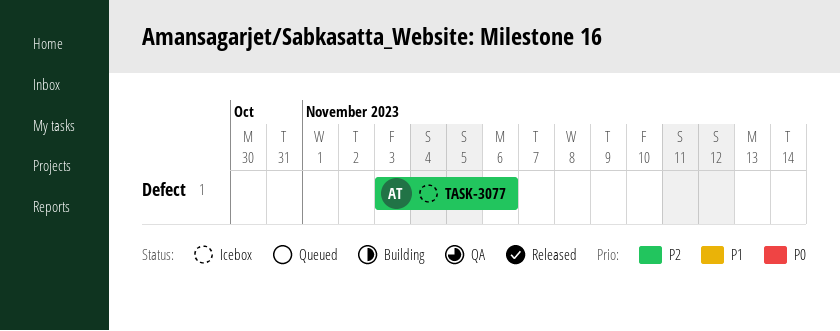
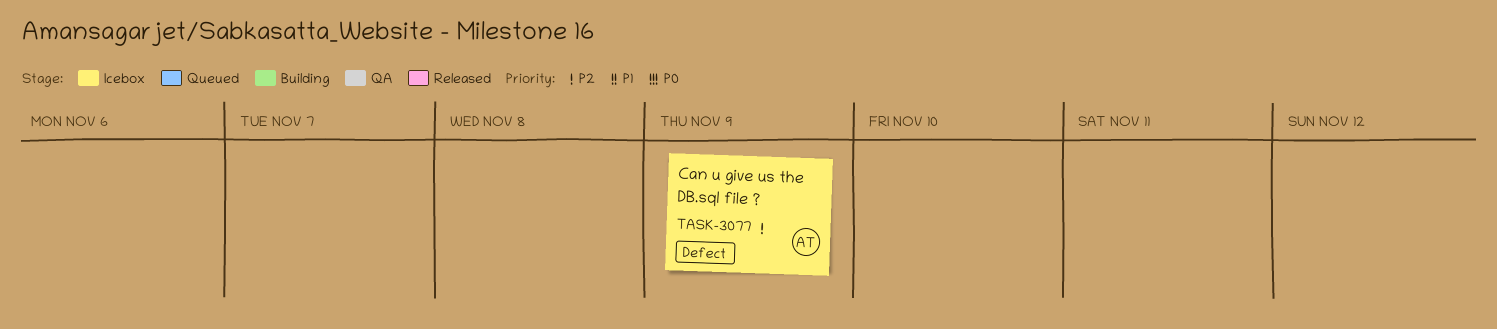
TASK-3077, due: Nov 6 -> Nov 9

